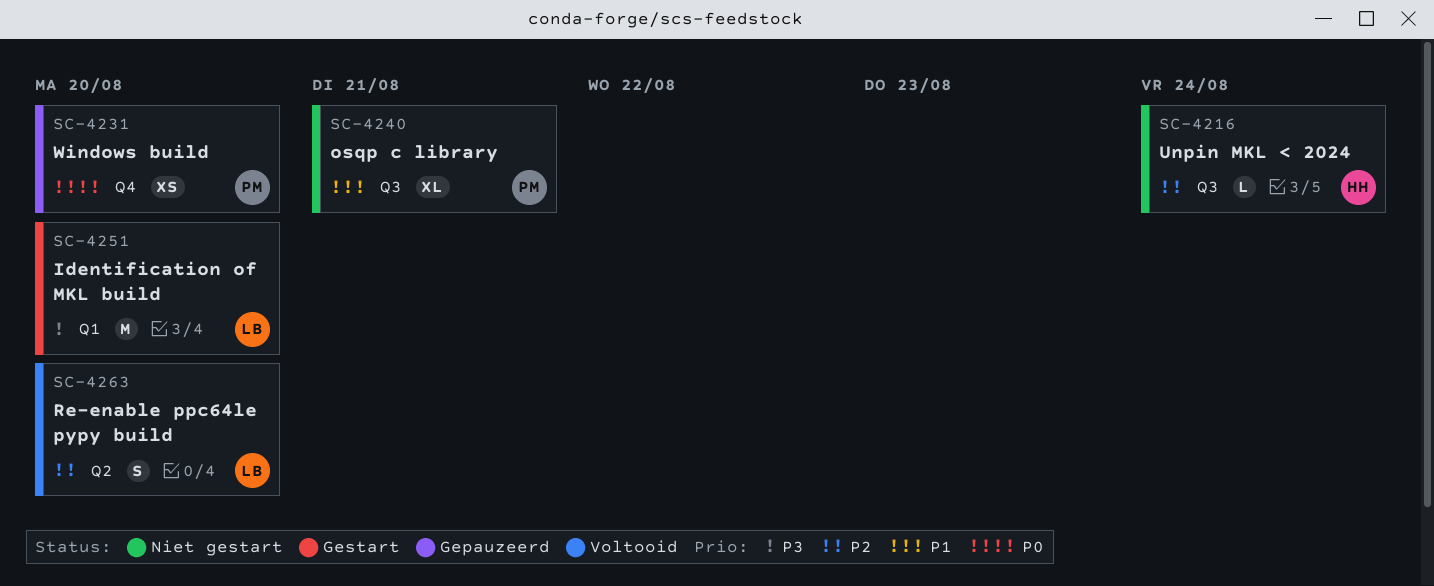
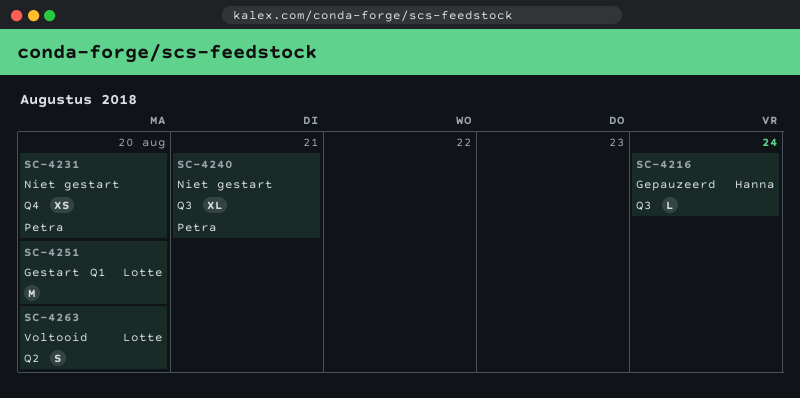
SC-4216, status: Niet gestart -> Gepauzeerd
SC-4231, status: Gepauzeerd -> Niet gestart

